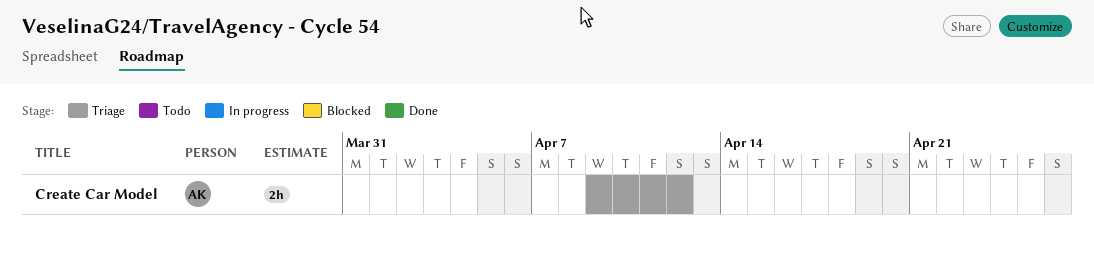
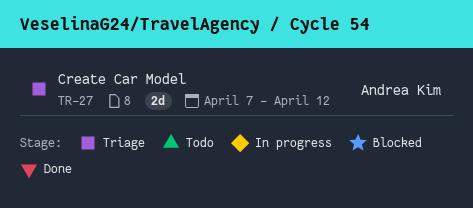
Create Car Model, estimate: 2h -> 2d
Create Car Model, start: Apr 9 -> Apr 7

